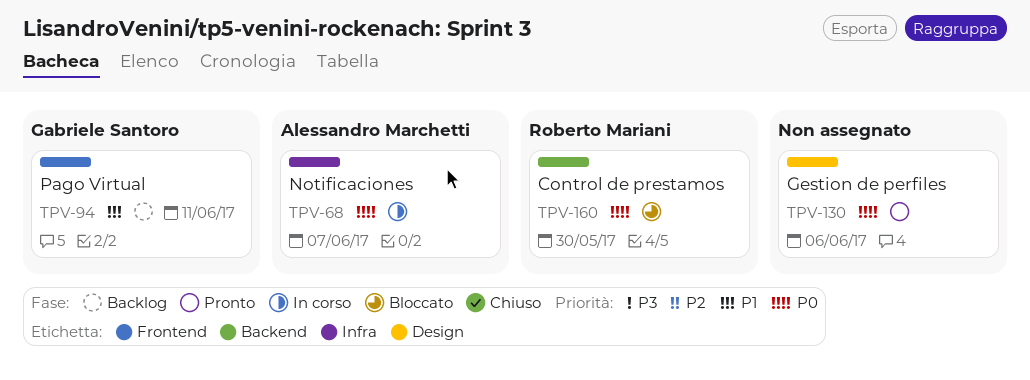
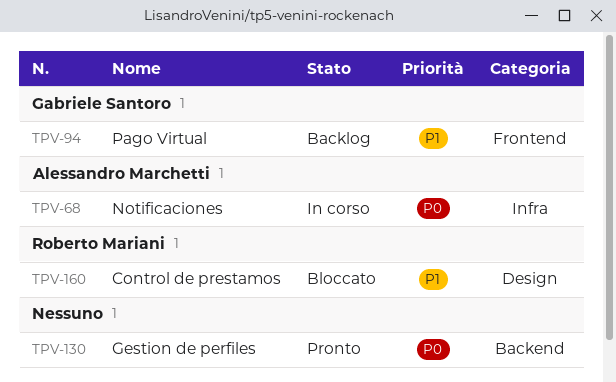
TPV-130, label: Design -> Backend
TPV-160, priority: P0 -> P1
TPV-160, label: Backend -> Design

